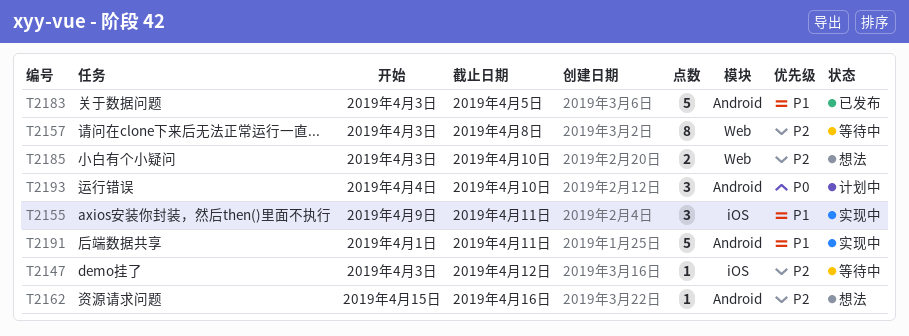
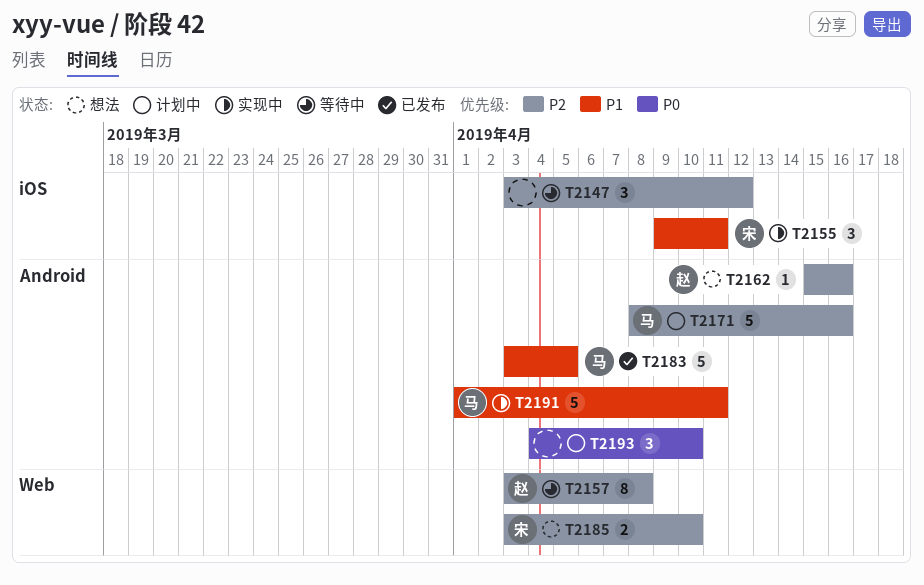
T2147, estimate: 1 -> 3
T2171: none -> present

